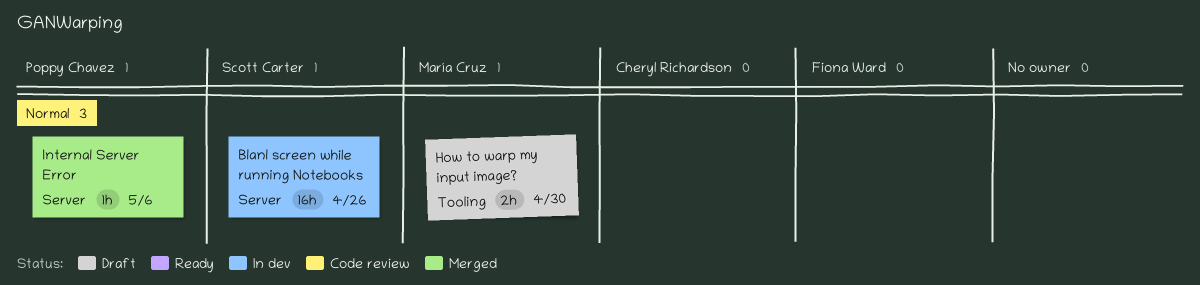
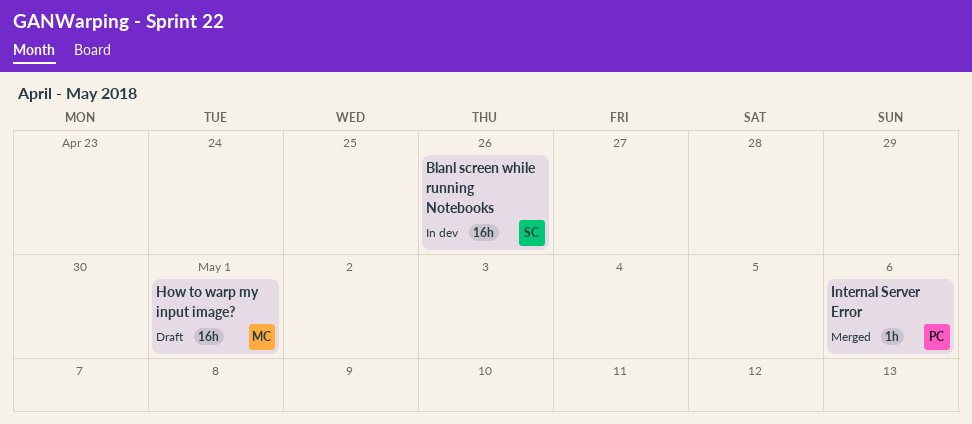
How to warp my input image?, estimate: 2h -> 16h
How to warp my input image?, due: Apr 30 -> May 1

